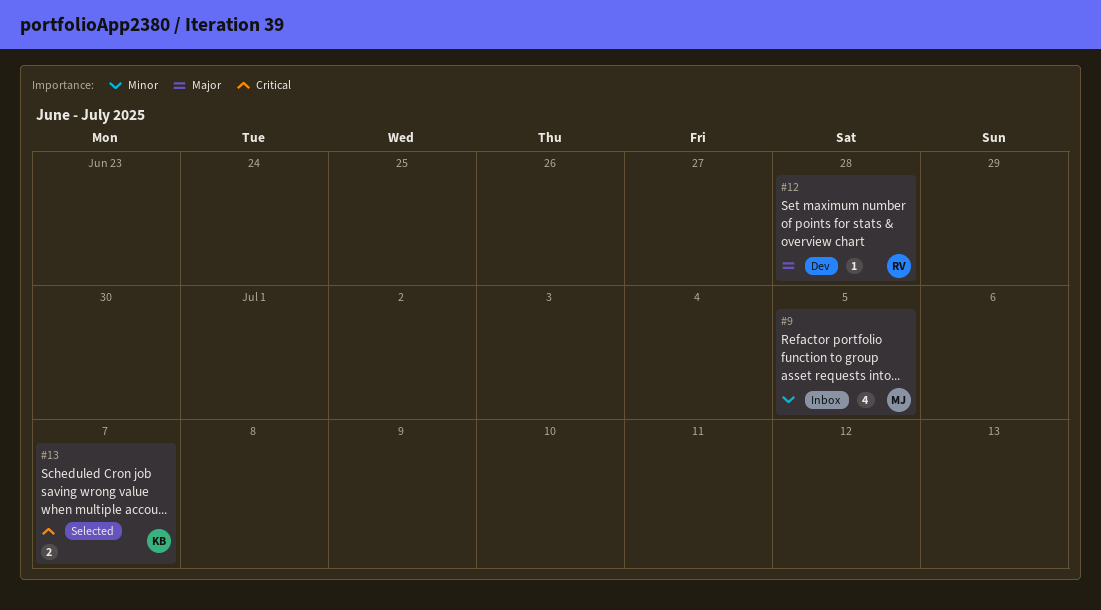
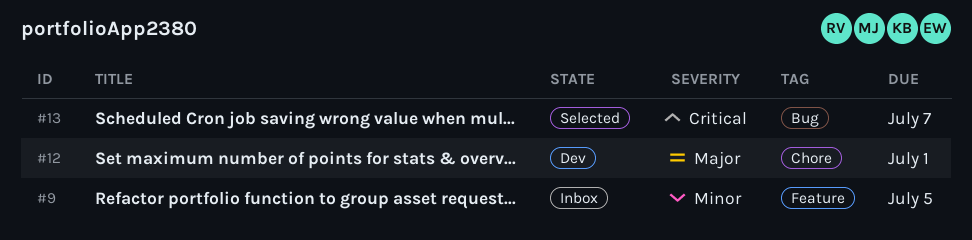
#12, due: Jun 28 -> Jul 1

